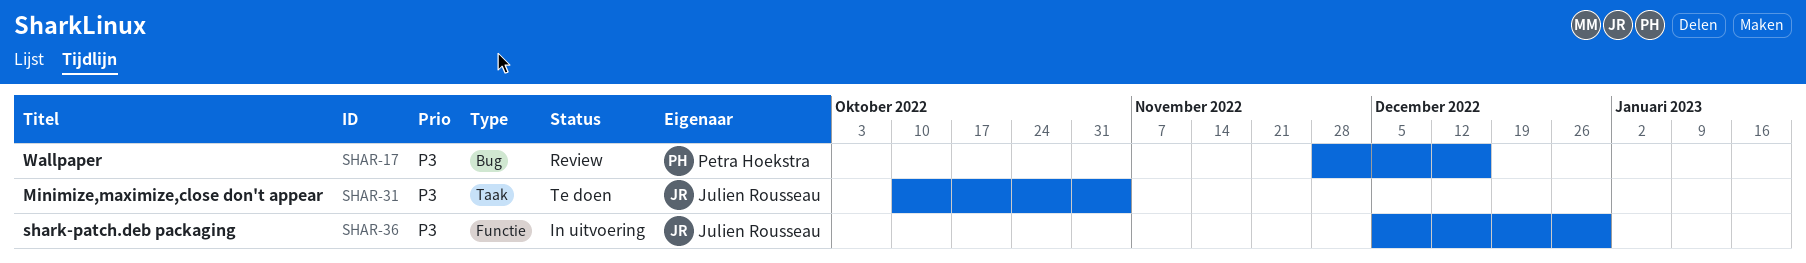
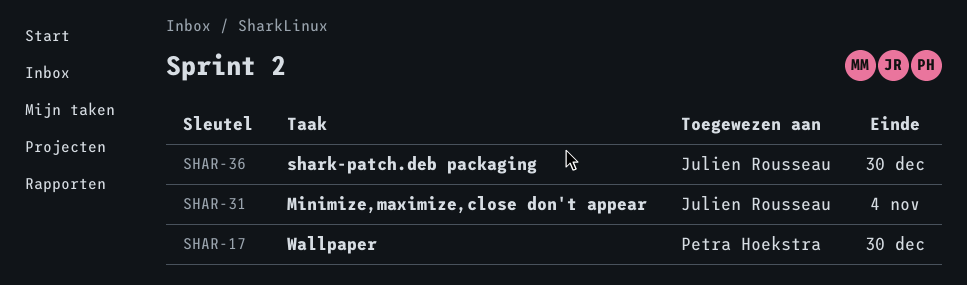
SHAR-17, due: Dec 16 -> Dec 30

